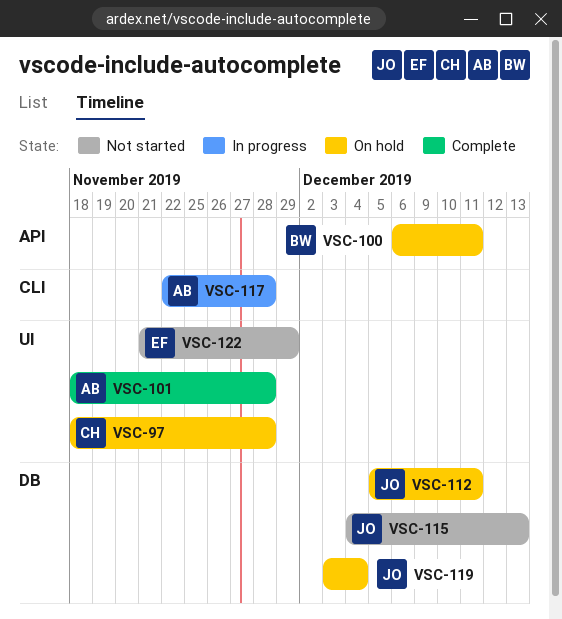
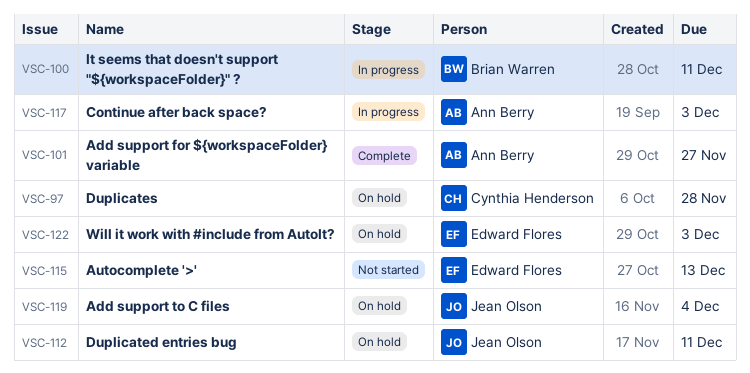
VSC-100, status: On hold -> In progress
VSC-101, due: Nov 28 -> Nov 27
VSC-115, owner: Jean Olson -> Edward Flores
VSC-117, due: Nov 28 -> Dec 3
VSC-122, status: Not started -> On hold
VSC-122, due: Nov 29 -> Dec 3

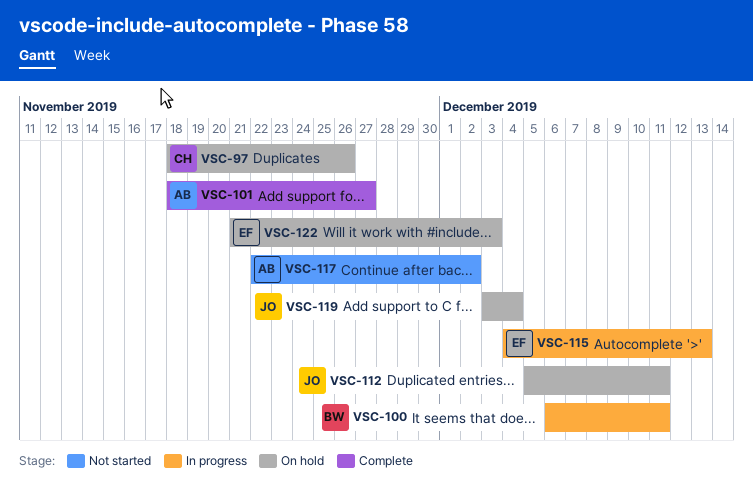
VSC-97, due: Nov 28 -> Nov 26
VSC-115, status: Not started -> In progress
VSC-117, status: In progress -> Not started
VSC-117, due: Dec 3 -> Dec 2

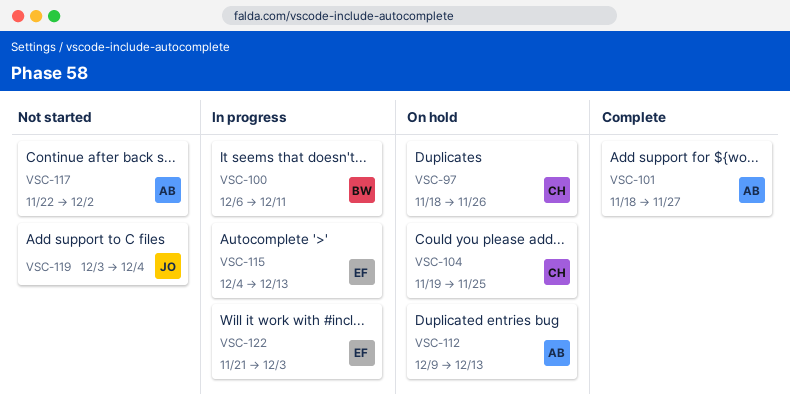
VSC-104: none -> present
VSC-112, owner: JO -> AB
VSC-112, start: Dec 5 -> Dec 9
VSC-112, due: Dec 11 -> Dec 13
VSC-119, status: On hold -> Not started
VSC-122, status: On hold -> In progress

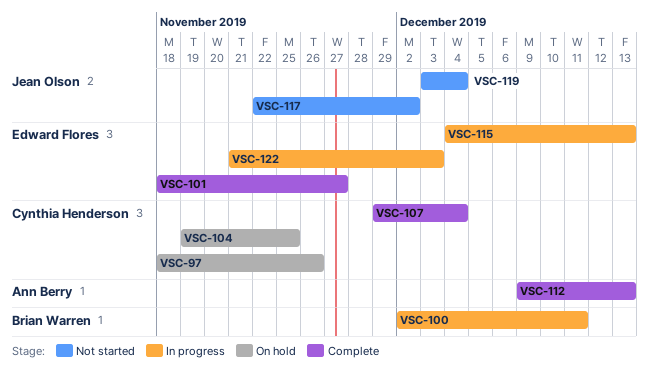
VSC-100, start: Dec 6 -> Dec 2
VSC-101, owner: Ann Berry -> Edward Flores
VSC-107: none -> present
VSC-112, status: On hold -> Complete
VSC-117, owner: Ann Berry -> Jean Olson

